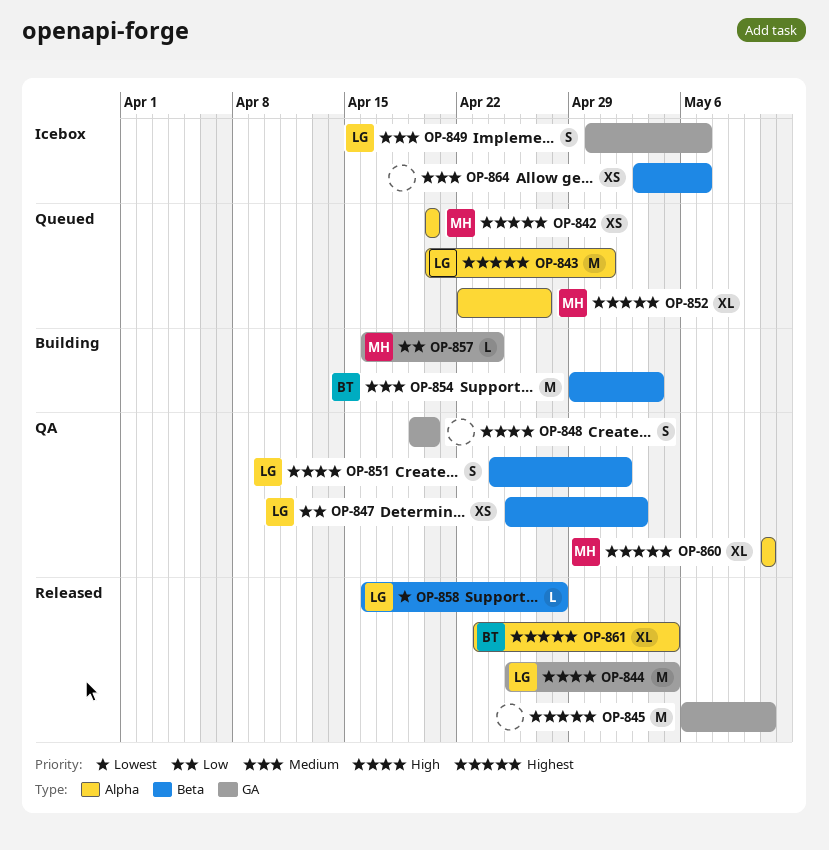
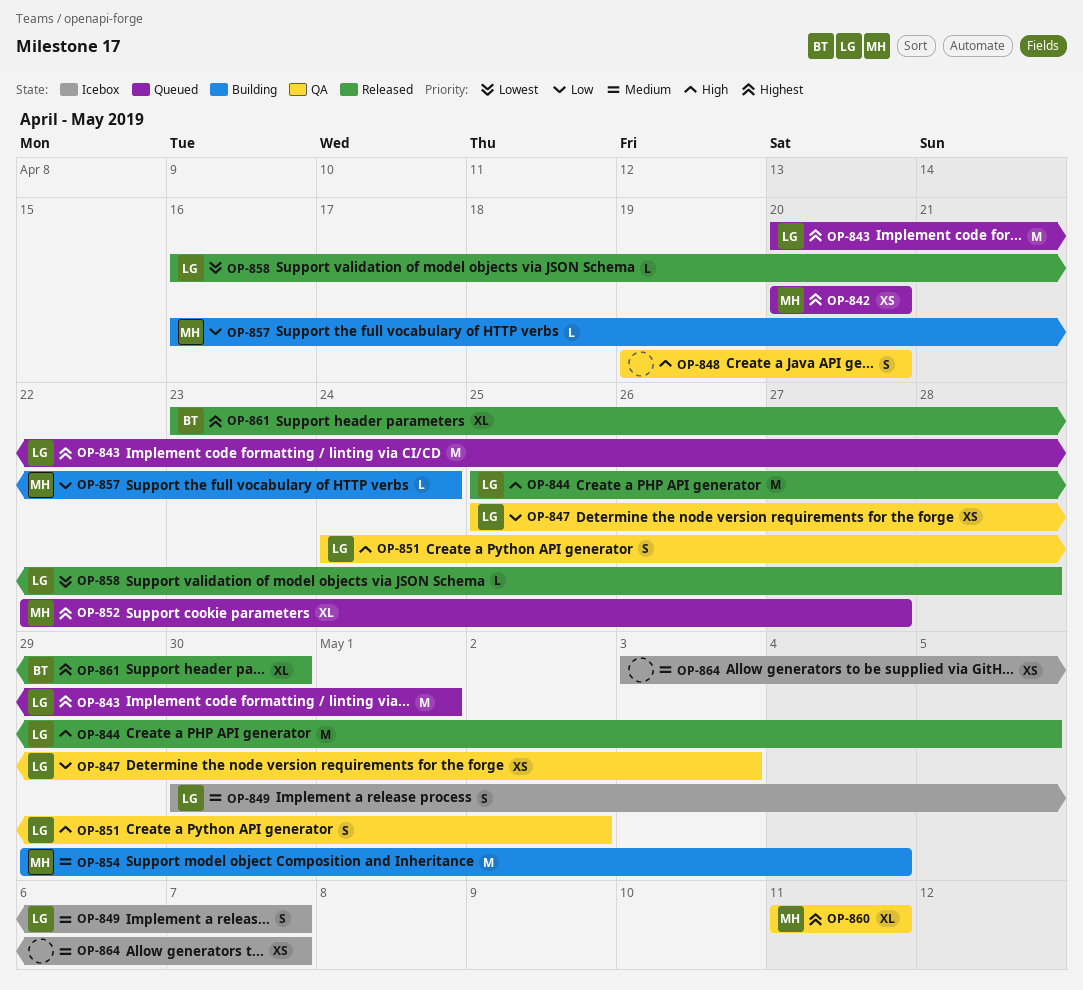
OP-845: present -> none
OP-854, owner: BT -> MH
OP-861, due: May 5 -> Apr 30

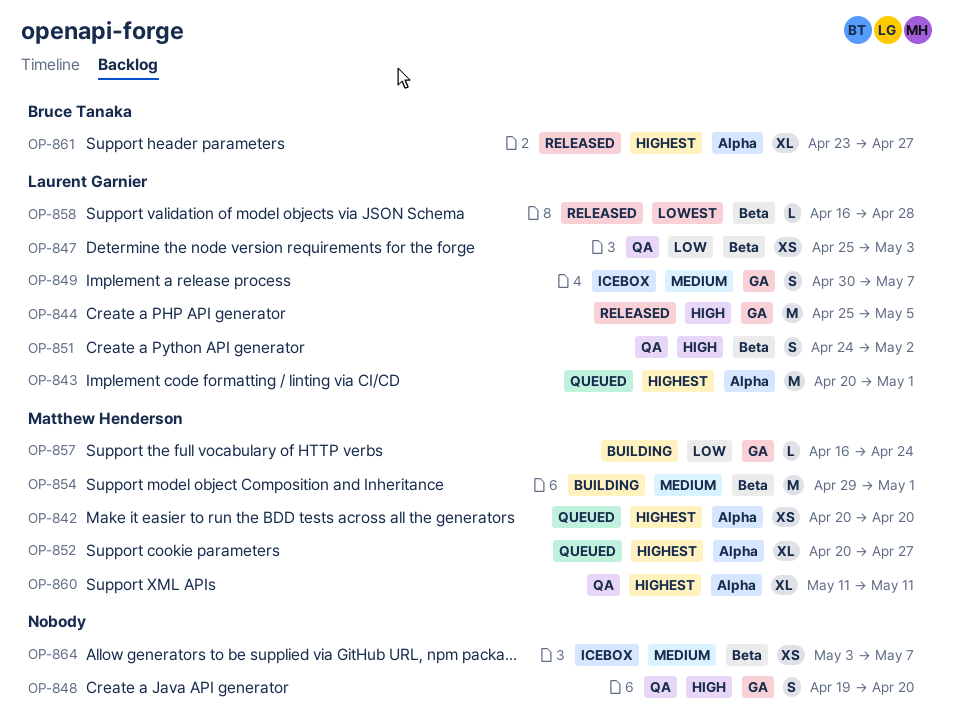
OP-852, start: Apr 22 -> Apr 20
OP-854, due: May 4 -> May 1
OP-861, due: Apr 30 -> Apr 27

